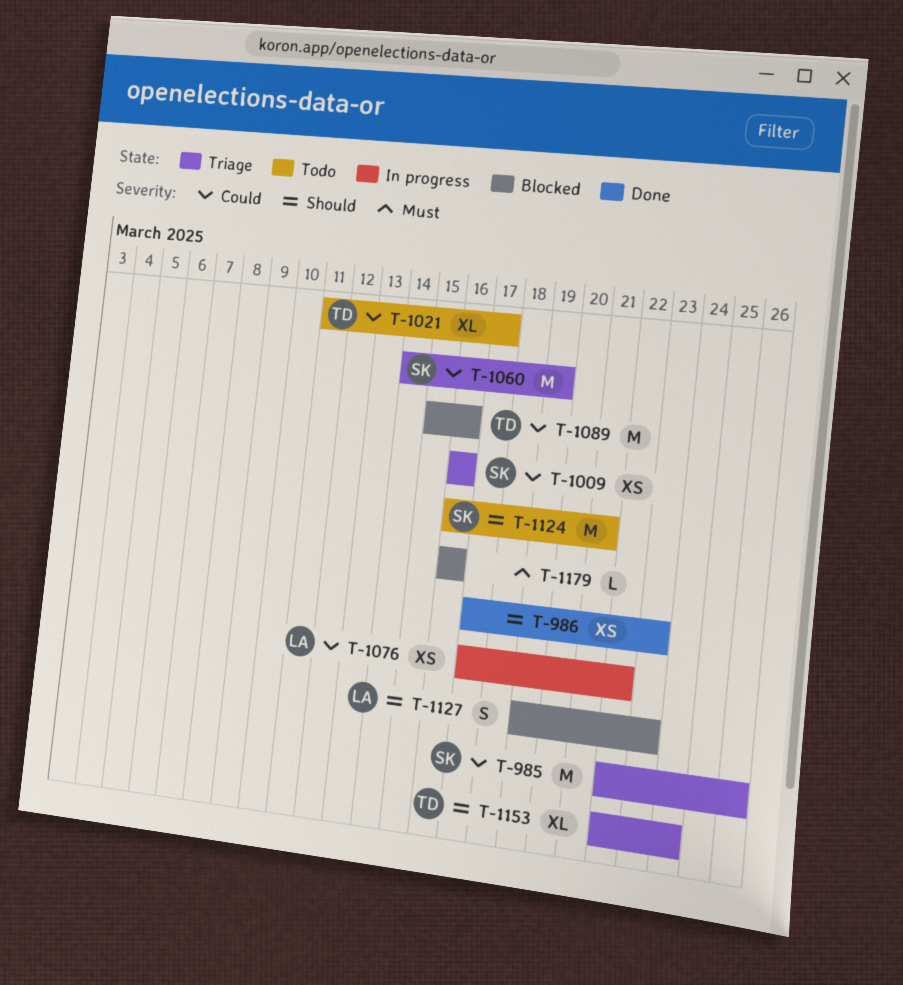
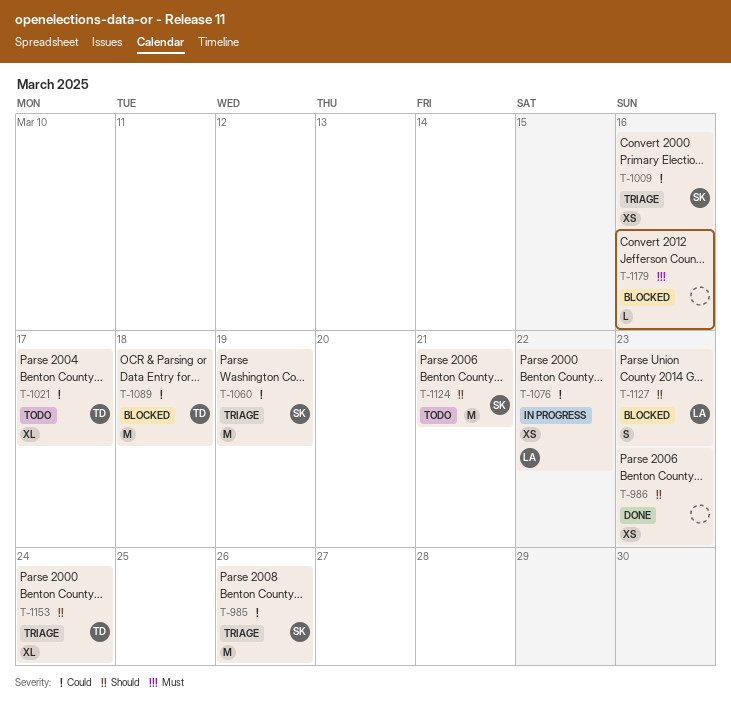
T-1089, due: Mar 16 -> Mar 18

